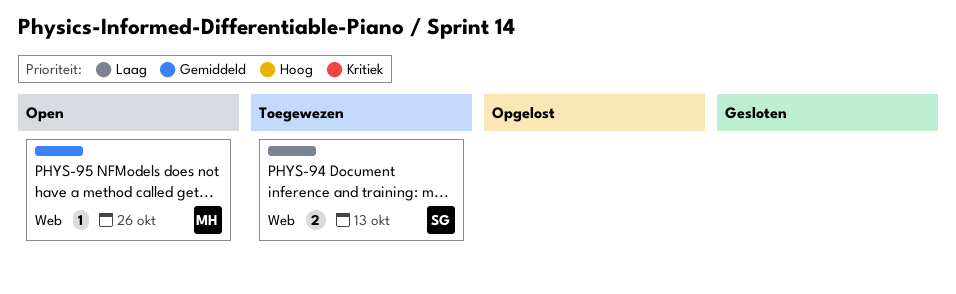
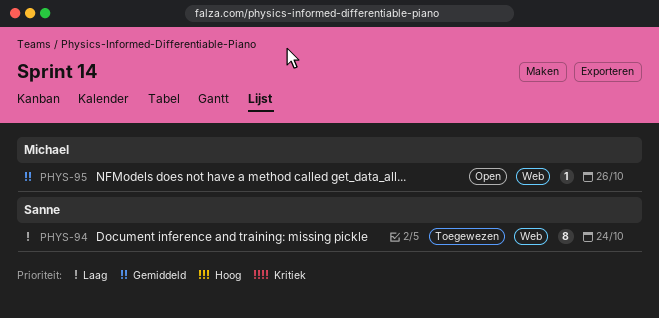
PHYS-94, estimate: 2 -> 8
PHYS-94, due: Oct 13 -> Oct 24

